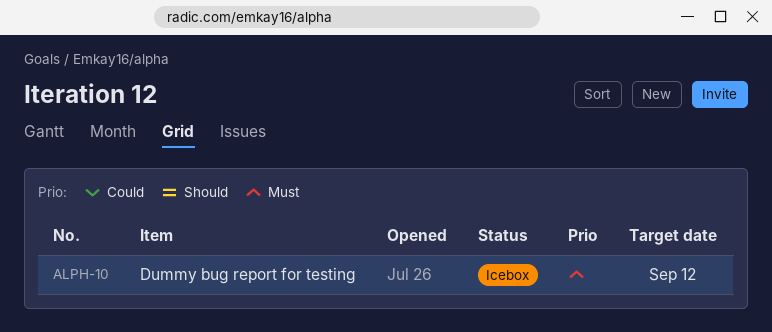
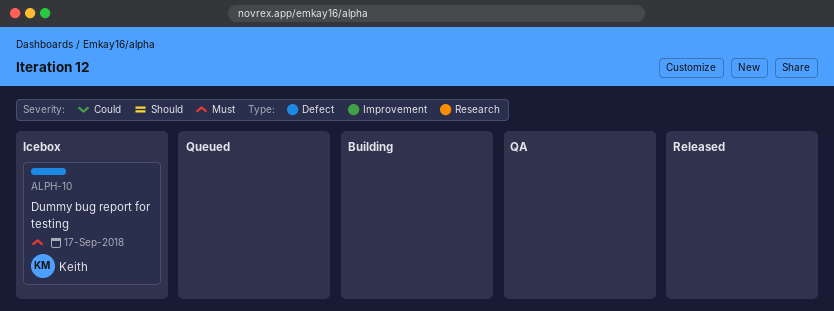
ALPH-10, due: Sep 12 -> Sep 17

